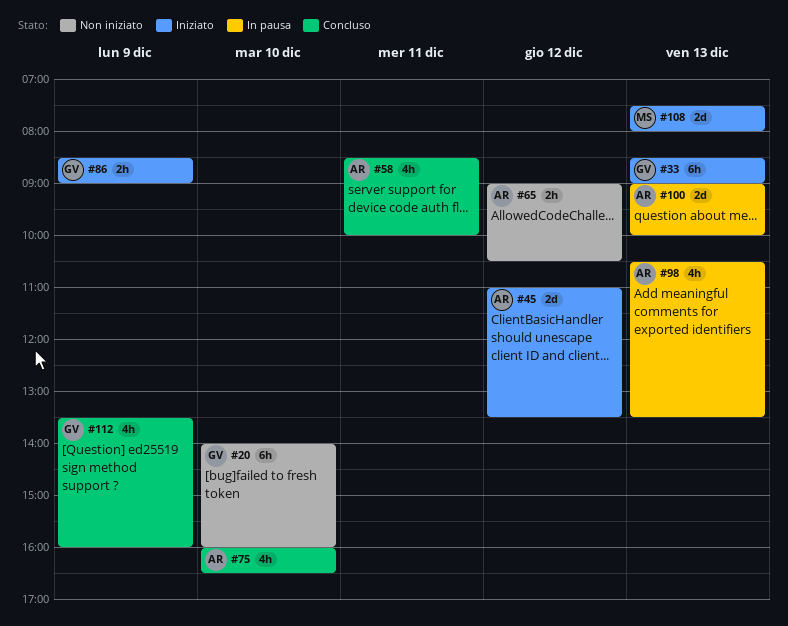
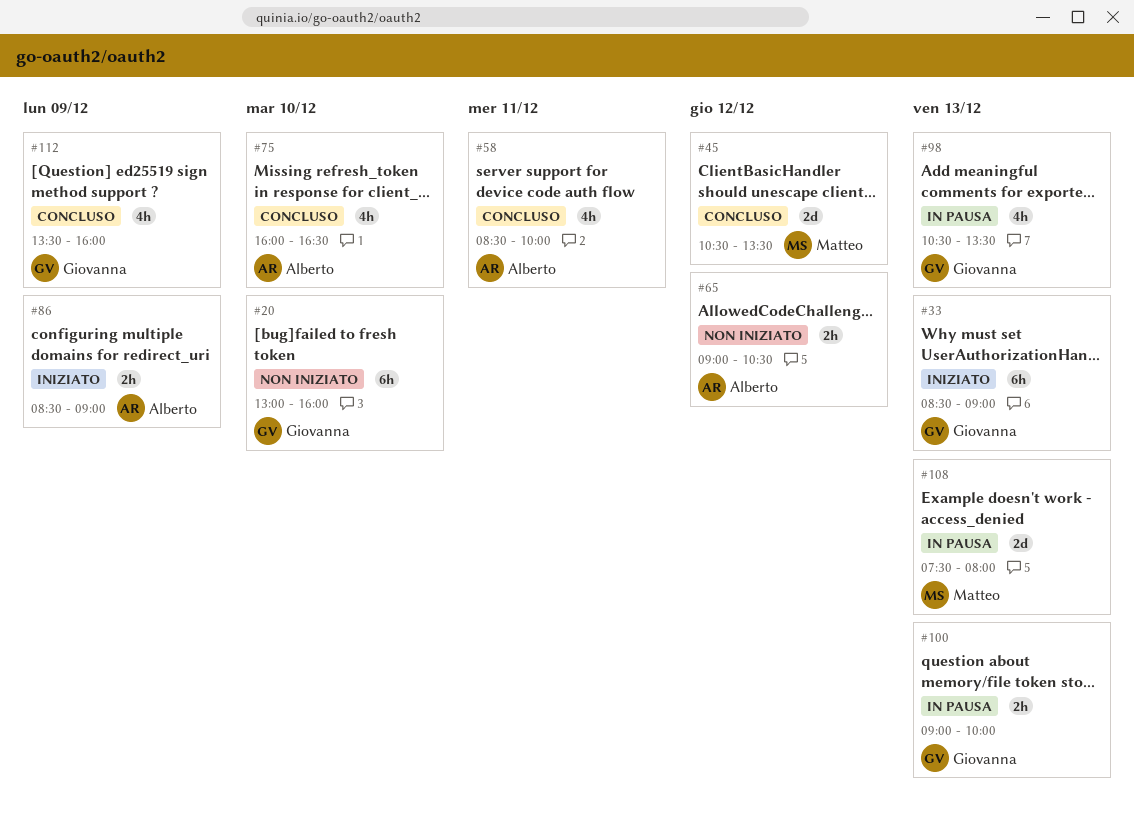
#20, begins: 14:00 -> 13:00
#45, status: Iniziato -> Concluso
#45, owner: Alberto -> Matteo
#45, begins: 11:00 -> 10:30
#86, owner: Giovanna -> Alberto
#98, owner: Alberto -> Giovanna
#100, owner: Alberto -> Giovanna
#100, estimate: 2d -> 2h
#108, status: Iniziato -> In pausa

